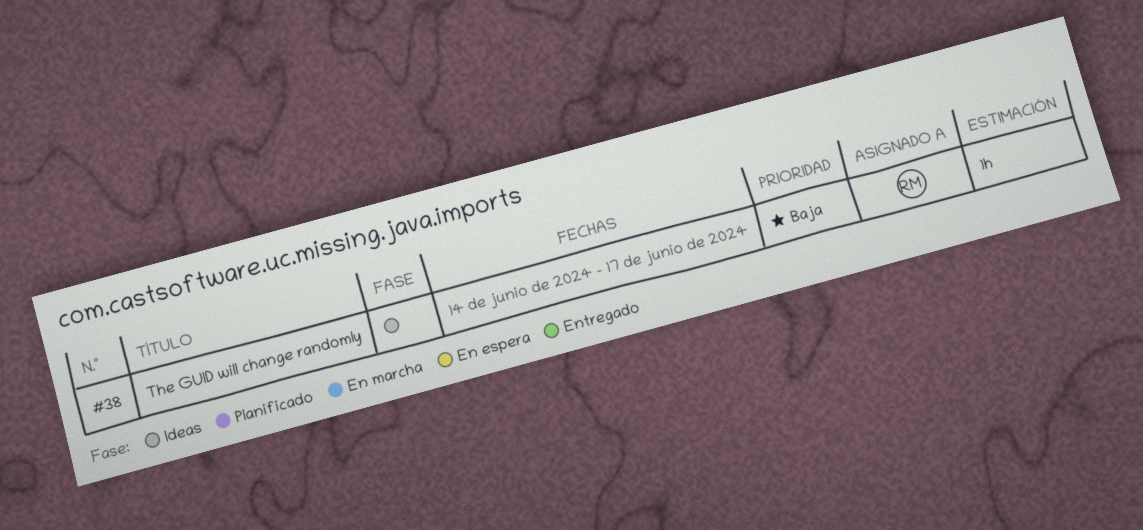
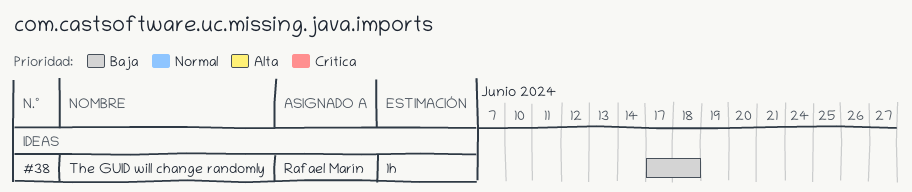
#38, start: Jun 14 -> Jun 17
#38, due: Jun 17 -> Jun 18

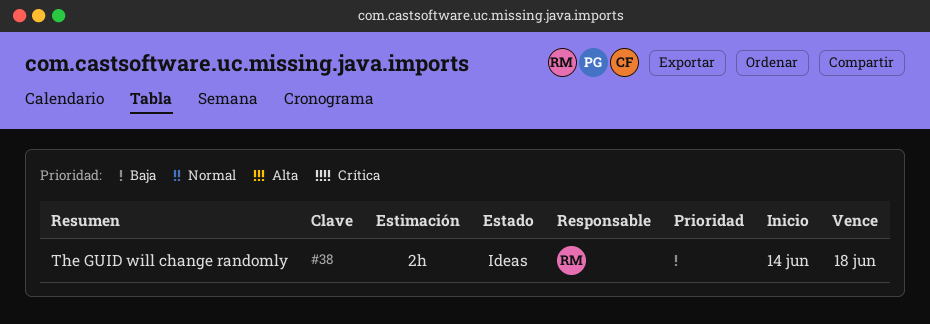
#38, estimate: 1h -> 2h
#38, start: Jun 17 -> Jun 14

